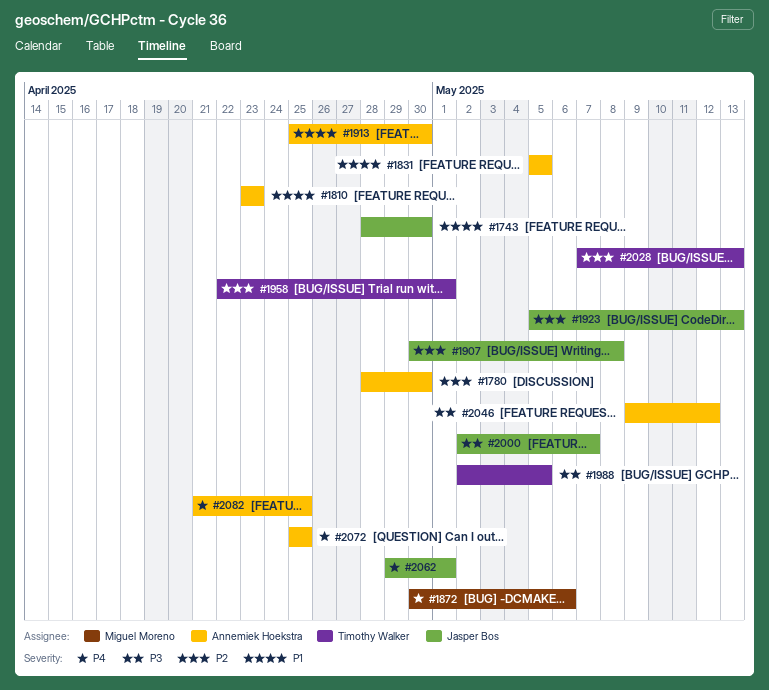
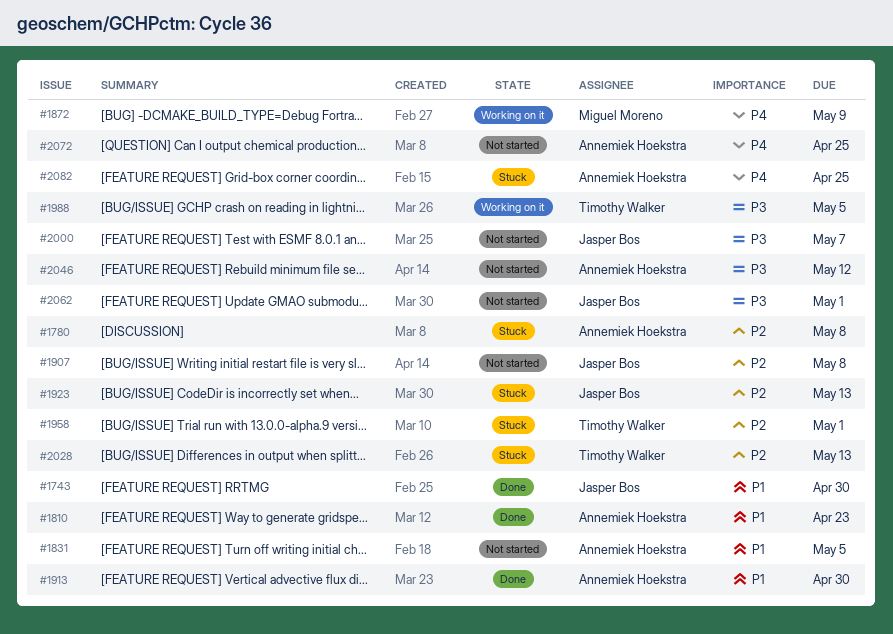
#1780, due: Apr 30 -> May 8
#1872, due: May 6 -> May 9
#2062, priority: P4 -> P3

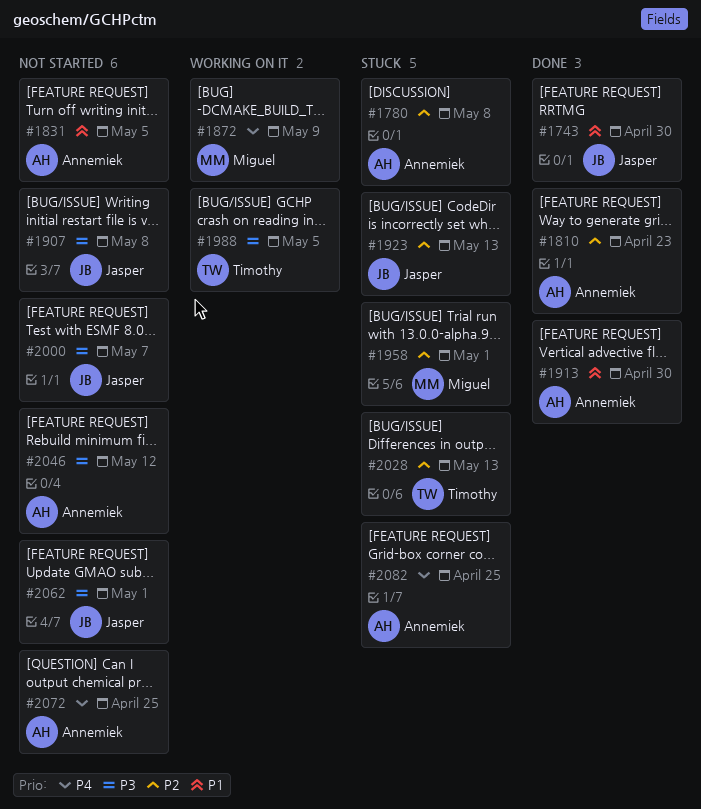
#1810, priority: P1 -> P2
#1907, priority: P2 -> P3
#1958, owner: Timothy Walker -> Miguel Moreno

